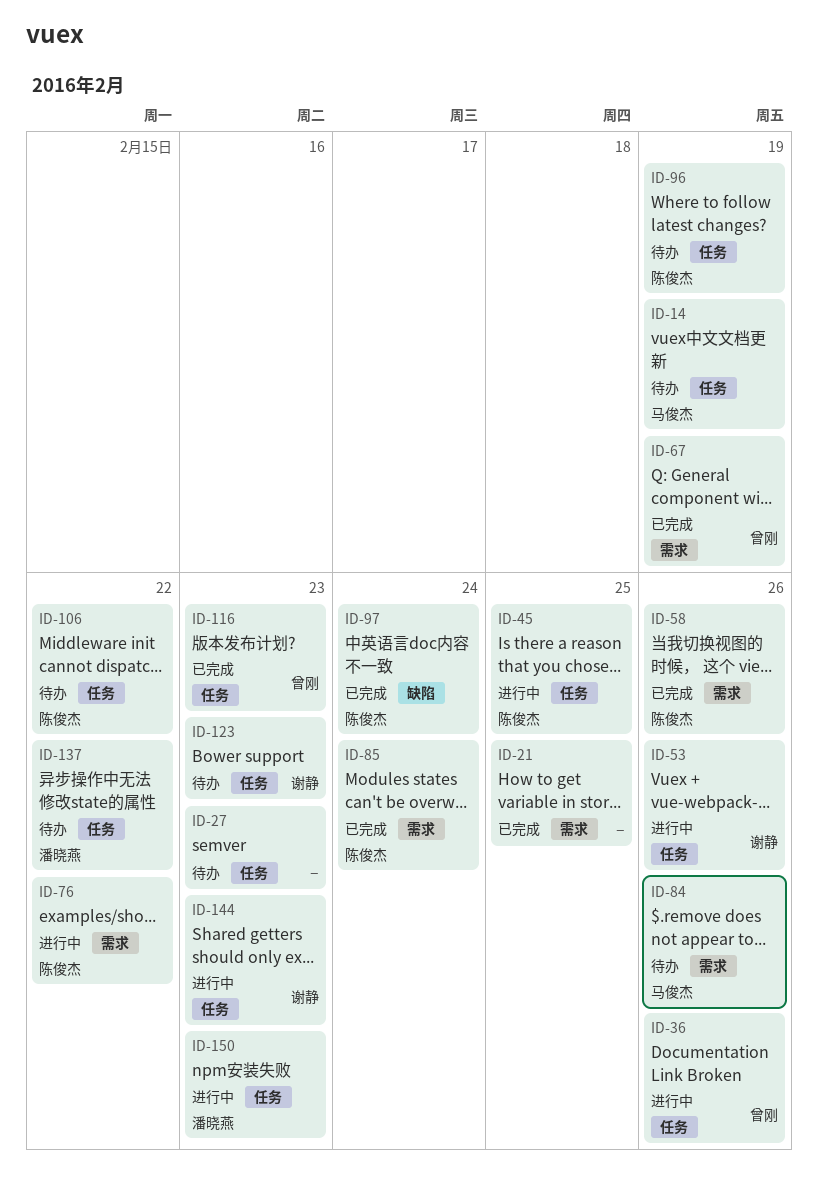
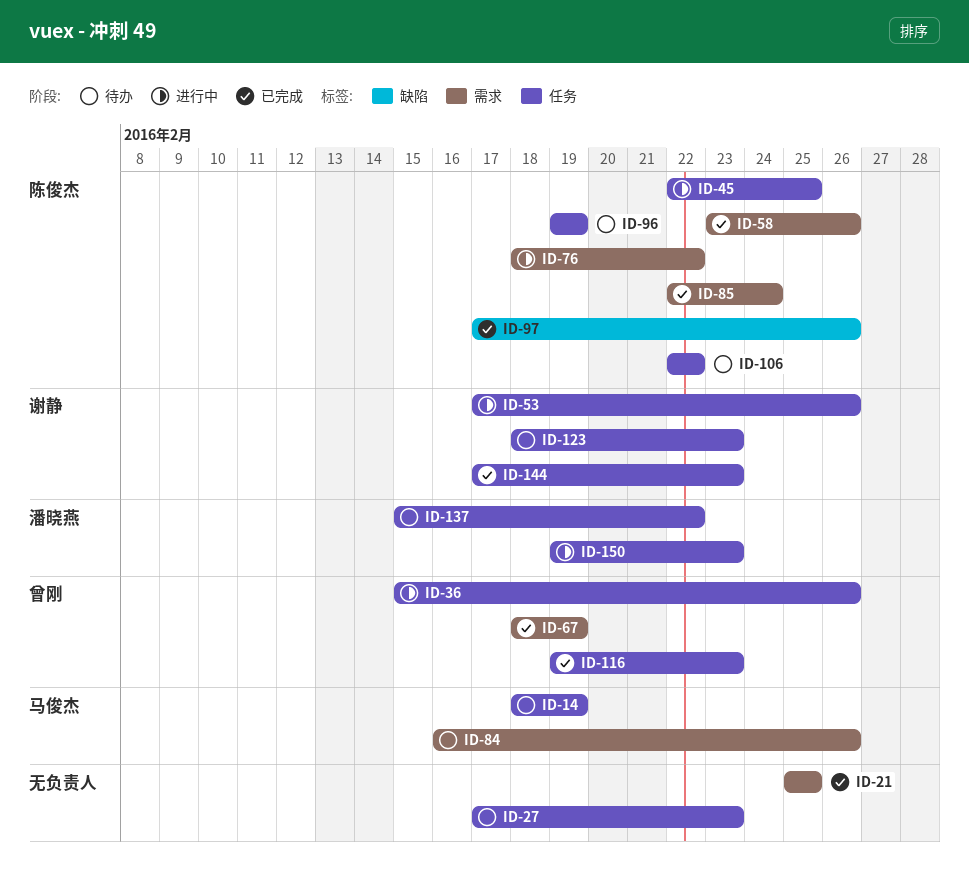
ID-97, due: Feb 24 -> Feb 26
ID-144, status: 进行中 -> 已完成

